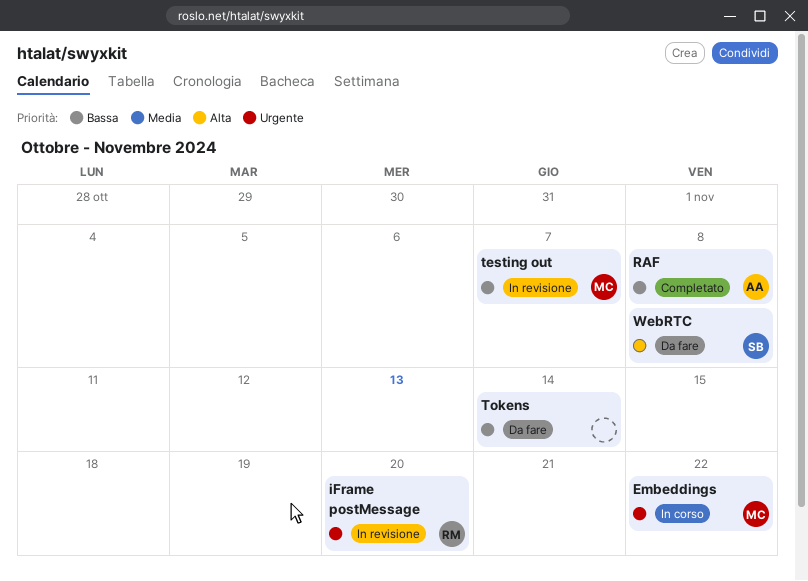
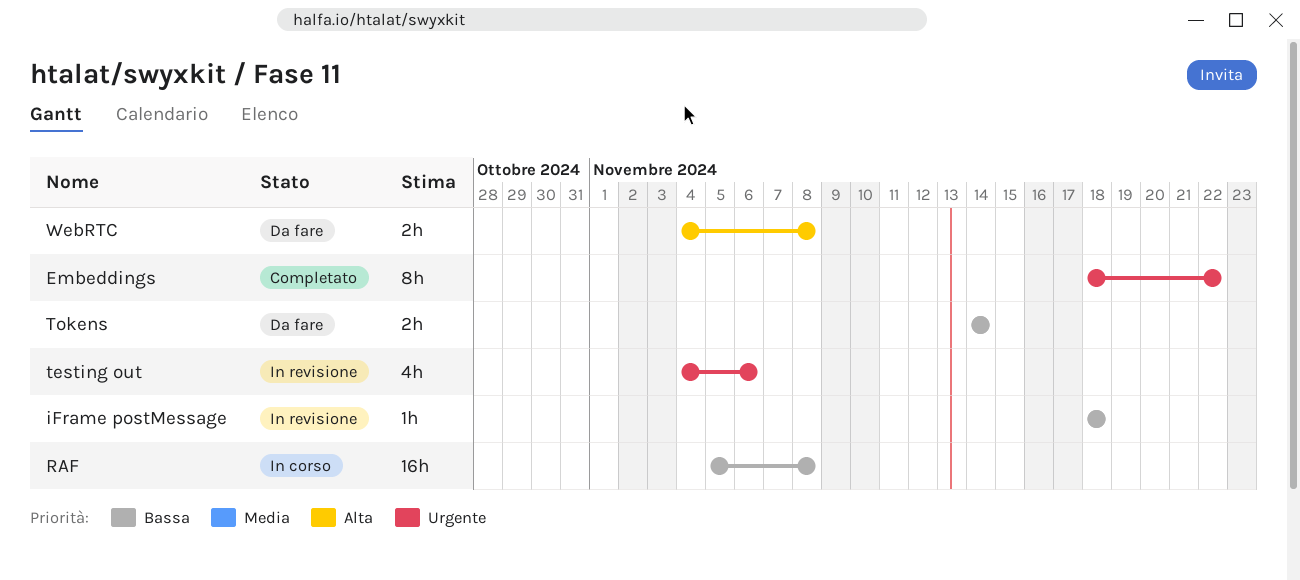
Embeddings, status: In corso -> Completato
iFrame postMessage, priority: Urgente -> Bassa
iFrame postMessage, due: Nov 20 -> Nov 18
RAF, status: Completato -> In corso
testing out, priority: Bassa -> Urgente
testing out, due: Nov 7 -> Nov 6

